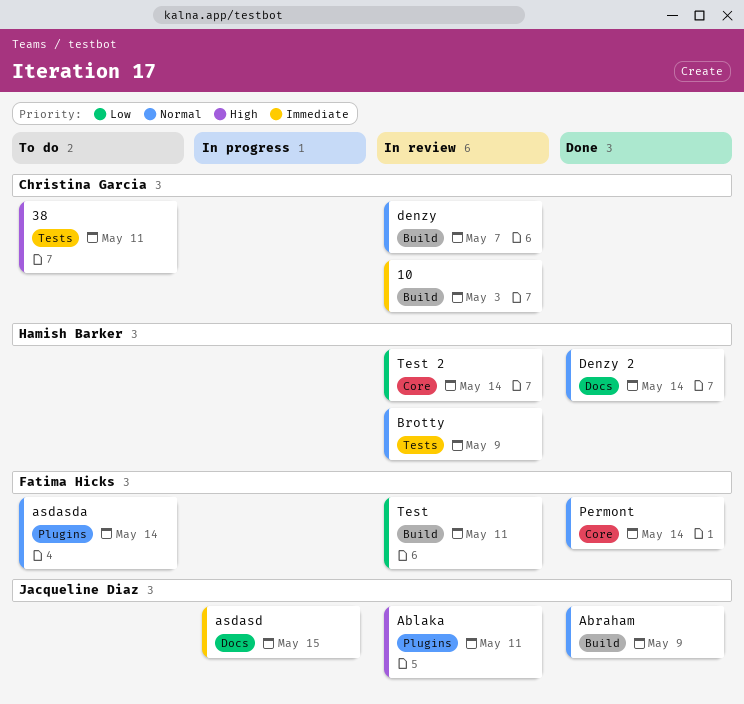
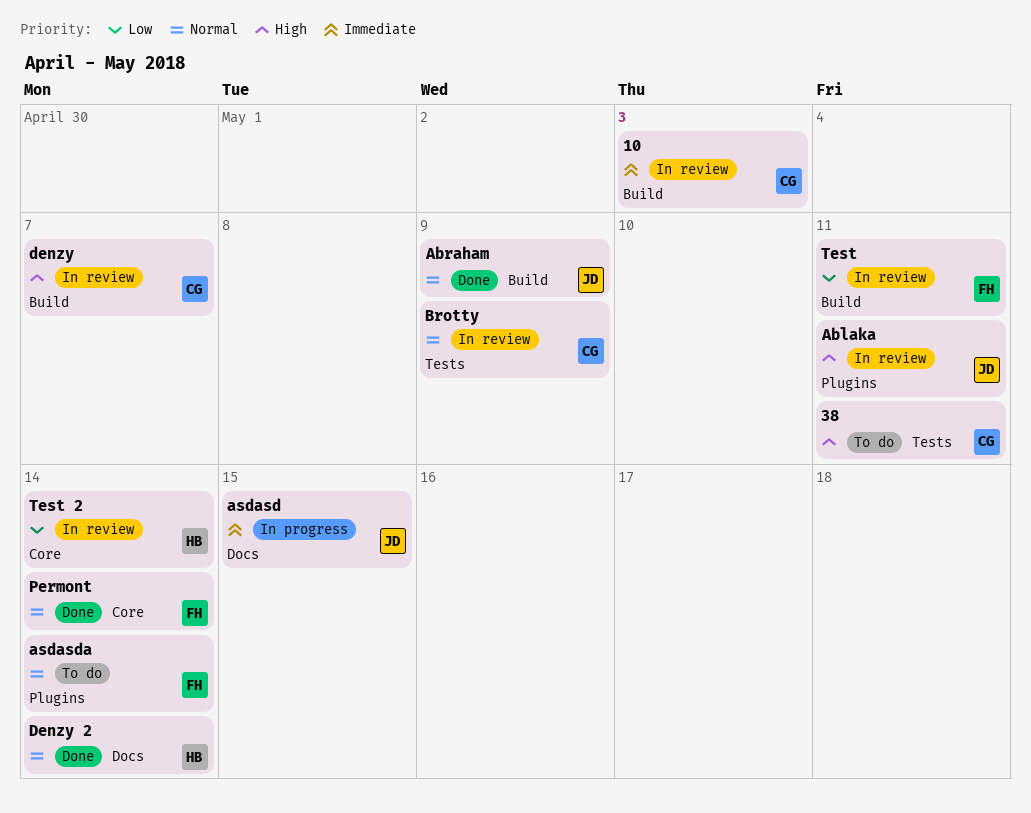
Brotty, owner: Hamish Barker -> Christina Garcia
denzy, priority: Normal -> High

